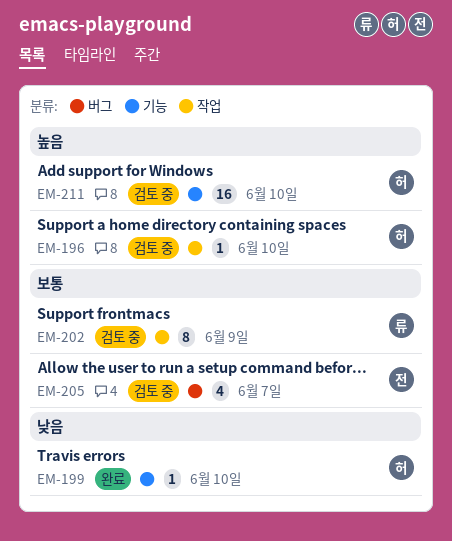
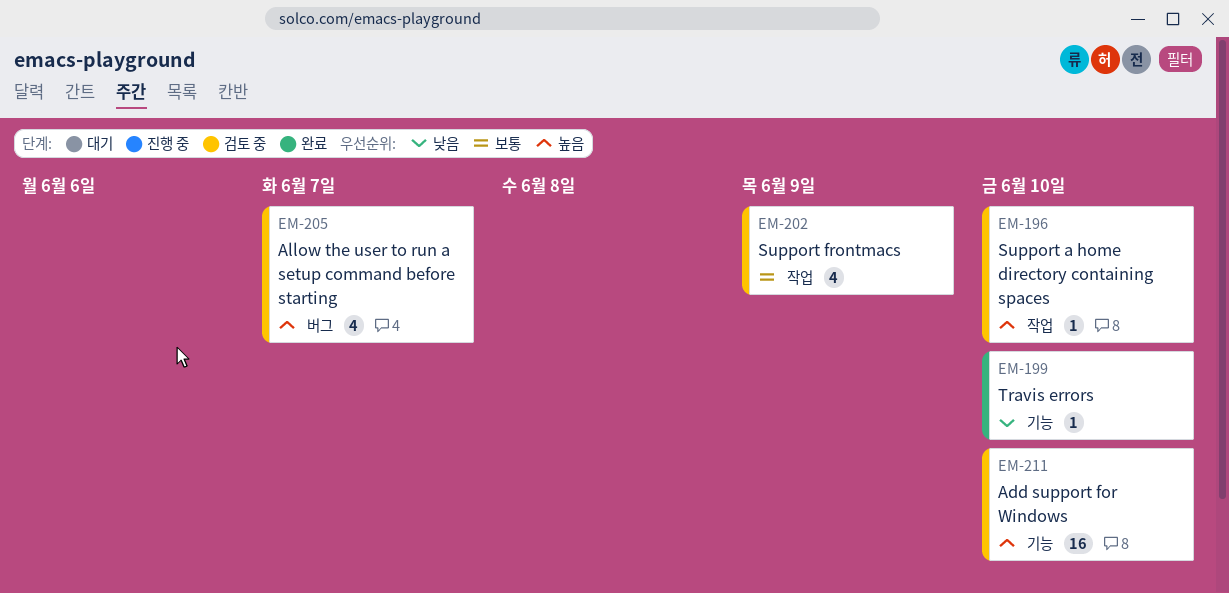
EM-202, estimate: 8 -> 4
EM-205, priority: 보통 -> 높음

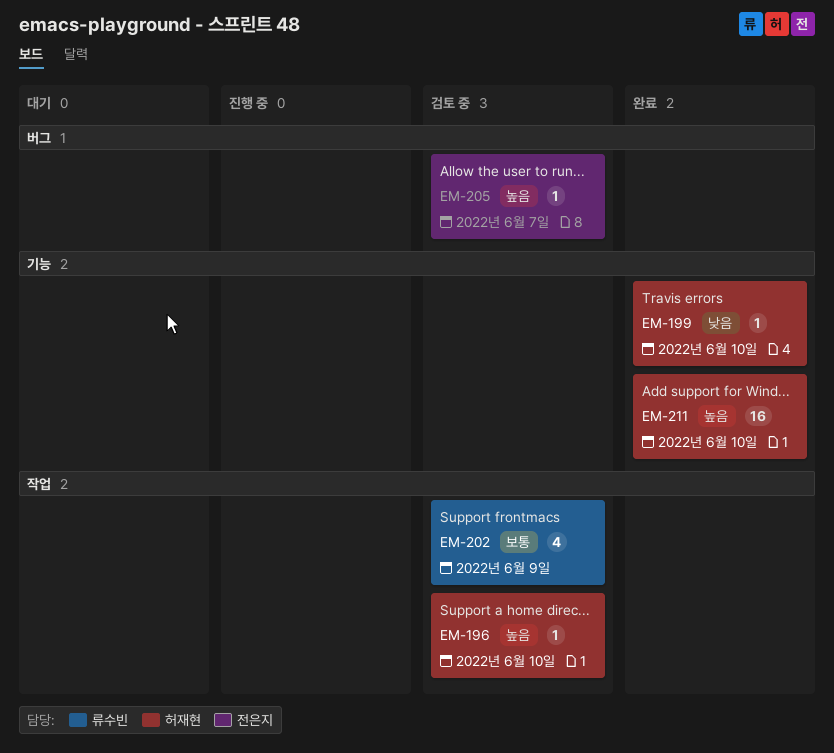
EM-205, estimate: 4 -> 1
EM-211, status: 검토 중 -> 완료

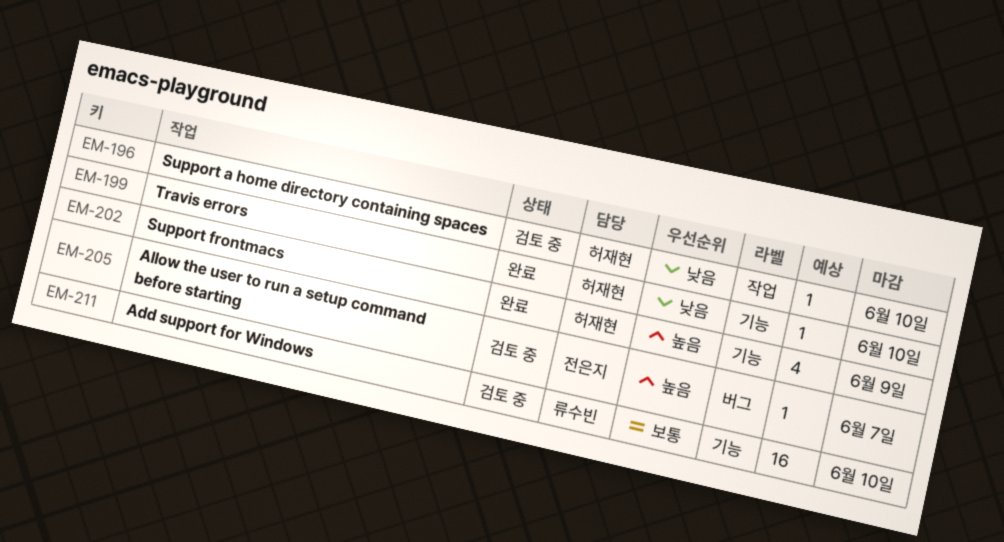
EM-196, priority: 높음 -> 낮음
EM-202, status: 검토 중 -> 완료
EM-202, owner: 류수빈 -> 허재현
EM-202, priority: 보통 -> 높음
EM-202, label: 작업 -> 기능
EM-211, status: 완료 -> 검토 중
EM-211, owner: 허재현 -> 류수빈
EM-211, priority: 높음 -> 보통

